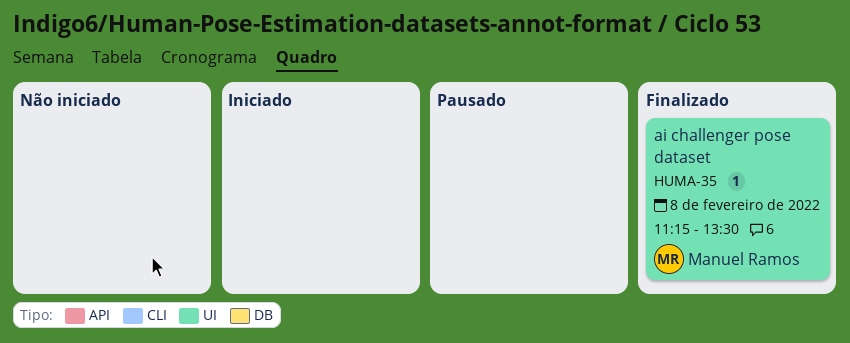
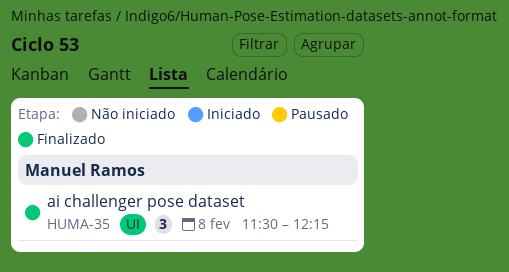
HUMA-35, estimate: 1 -> 3
HUMA-35, begins: 11:15 -> 11:30
HUMA-35, ends: 13:30 -> 12:15

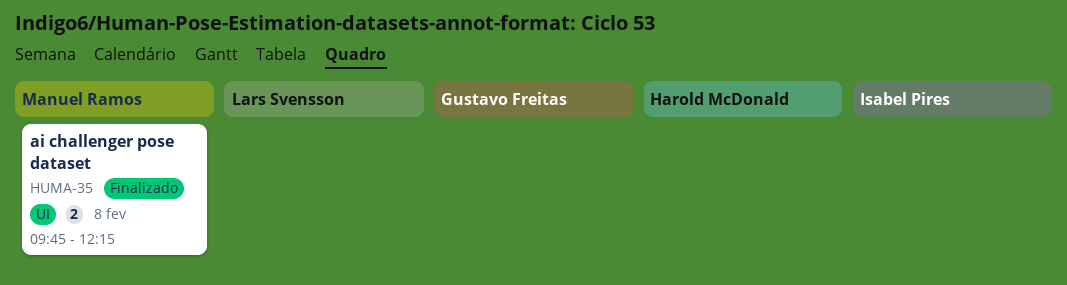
HUMA-35, estimate: 3 -> 2
HUMA-35, begins: 11:30 -> 09:45

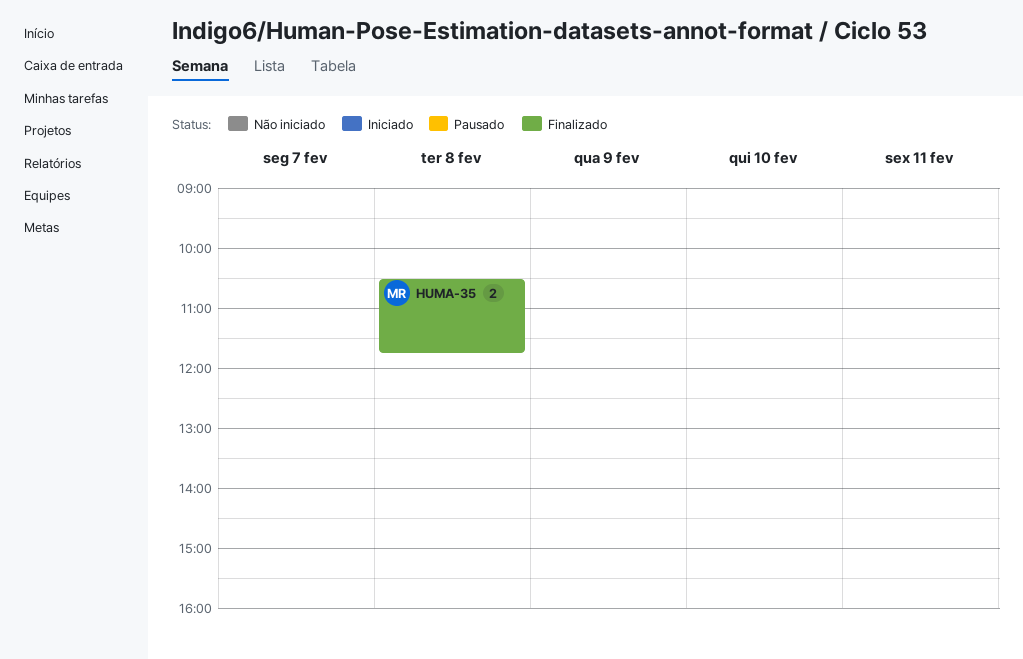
HUMA-35, begins: 09:45 -> 10:30
HUMA-35, ends: 12:15 -> 11:45

